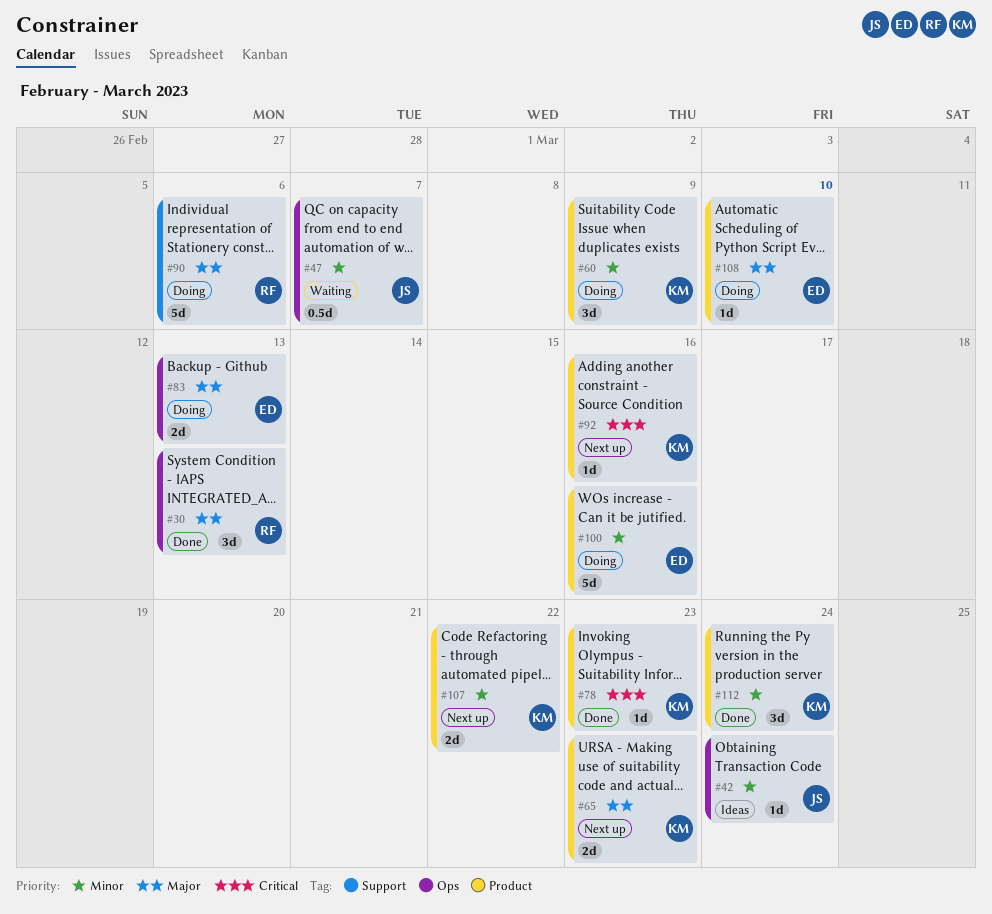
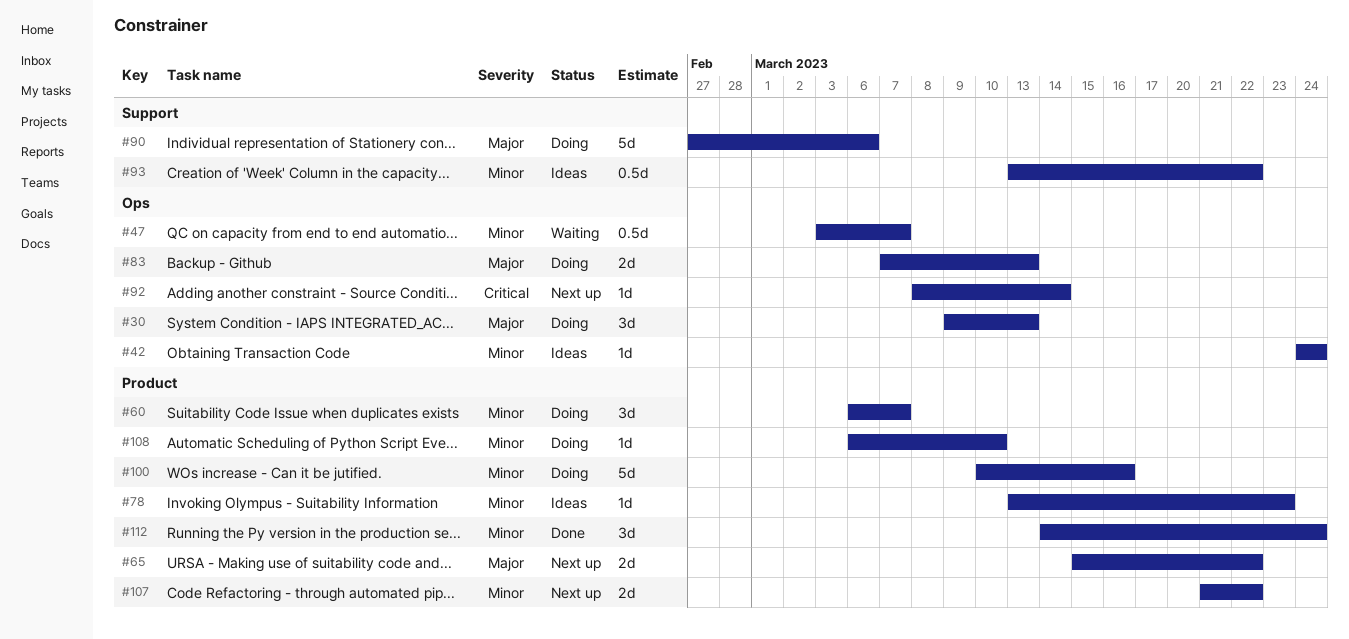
#30, status: Done -> Doing
#60, due: Mar 9 -> Mar 7
#65, due: Mar 23 -> Mar 22
#78, status: Done -> Ideas
#78, priority: Critical -> Minor
#92, label: Product -> Ops
#92, due: Mar 16 -> Mar 14
#93: none -> present
#108, priority: Major -> Minor

